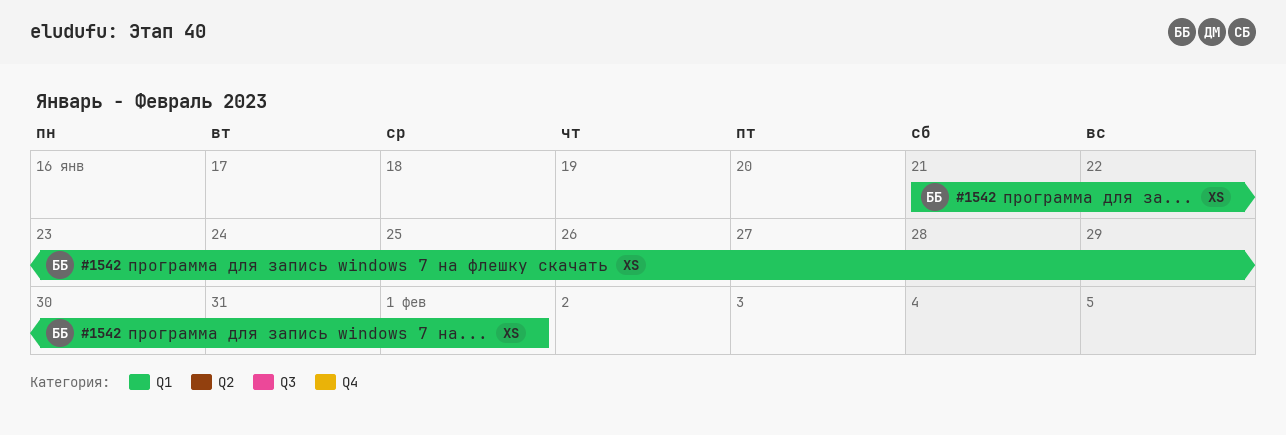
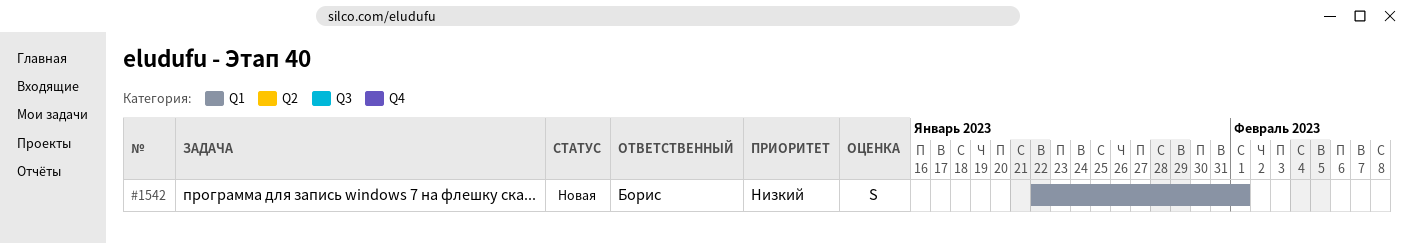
#1542, estimate: XS -> S
#1542, start: Jan 21 -> Jan 22

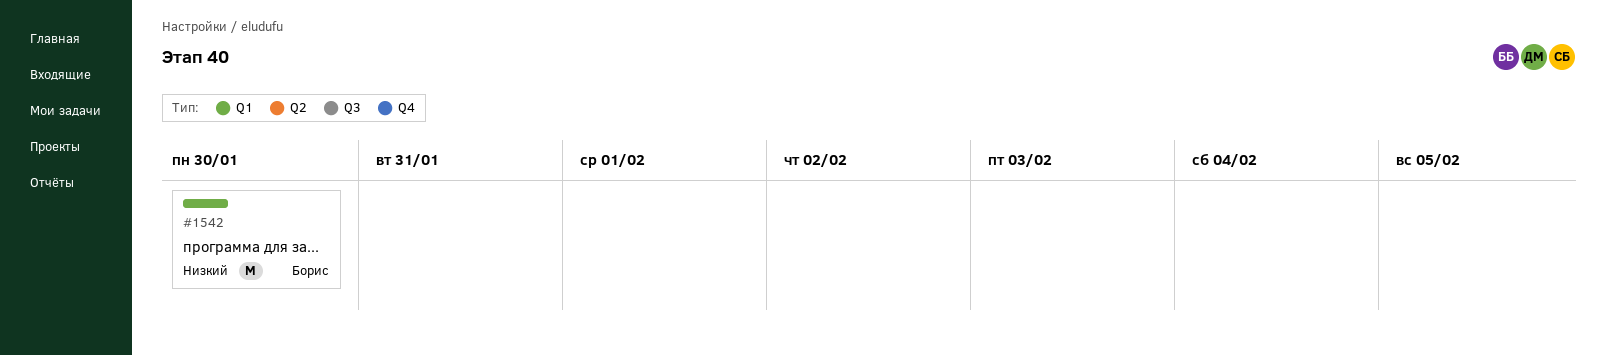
#1542, estimate: S -> M
#1542, due: Feb 1 -> Jan 30

